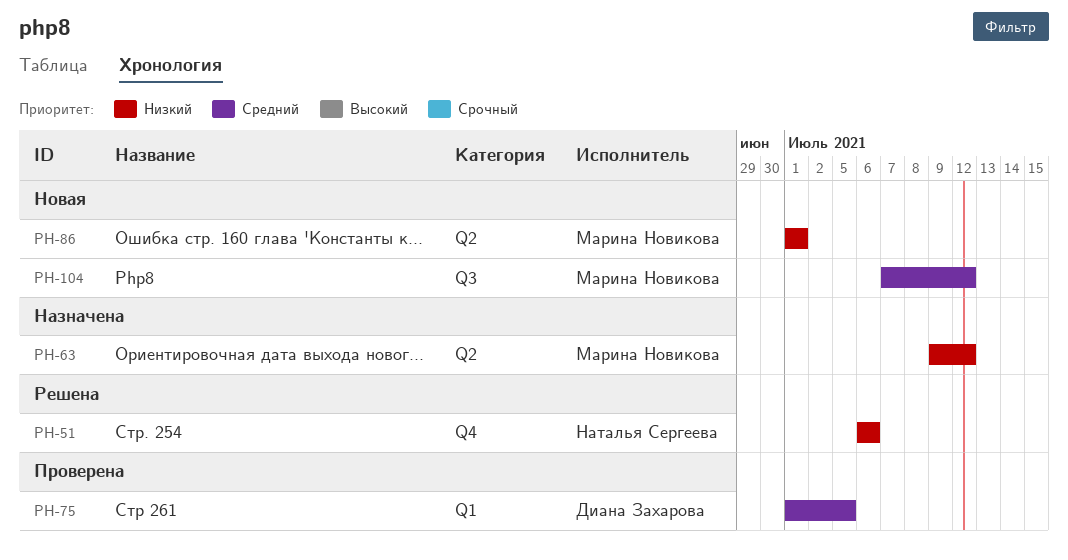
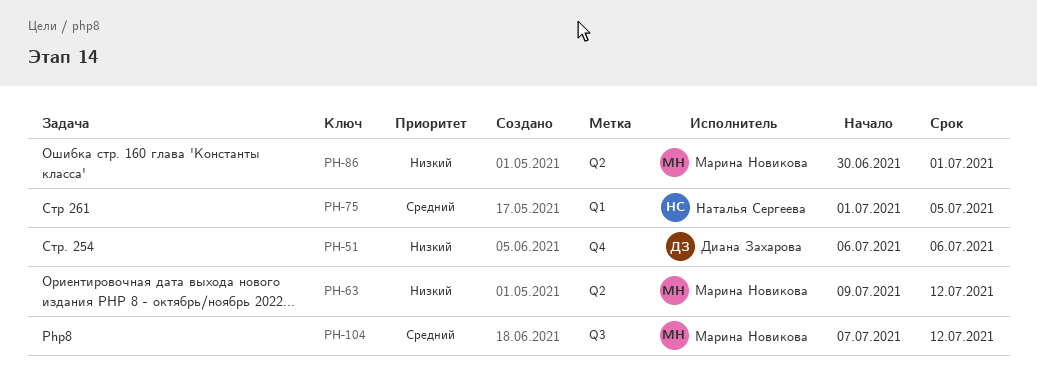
PH-51, owner: Наталья Сергеева -> Диана Захарова
PH-75, owner: Диана Захарова -> Наталья Сергеева
PH-86, start: Jul 1 -> Jun 30

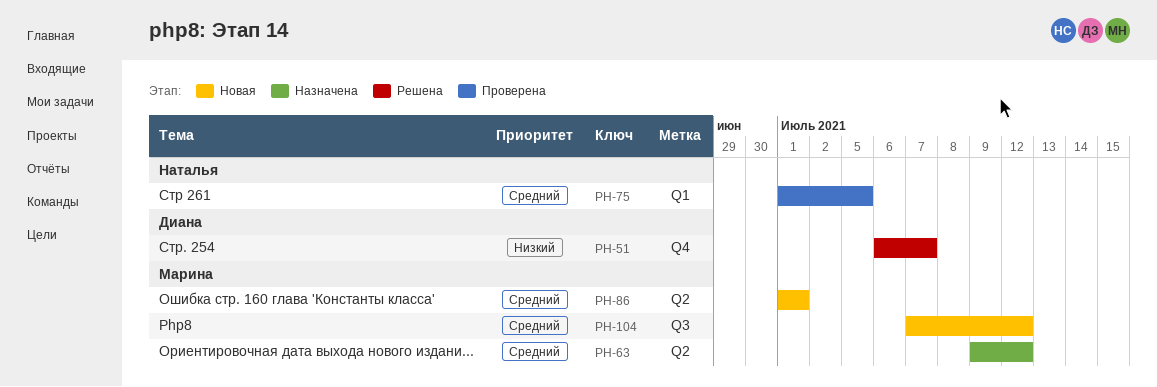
PH-51, due: Jul 6 -> Jul 7
PH-63, priority: Низкий -> Средний
PH-86, priority: Низкий -> Средний
PH-86, start: Jun 30 -> Jul 1

